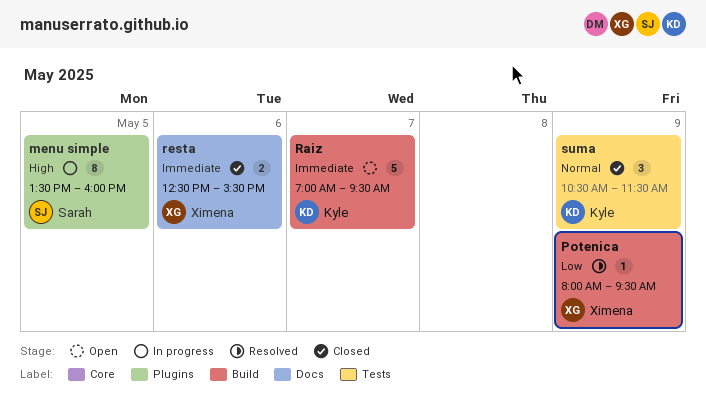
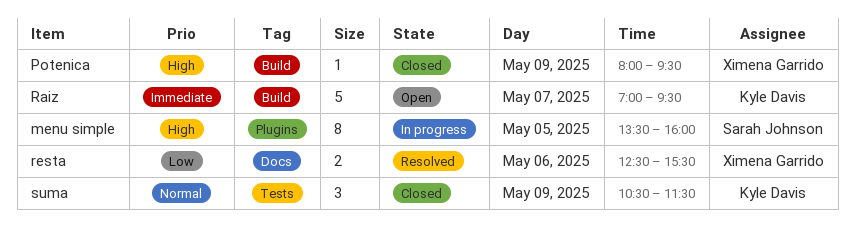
Potenica, status: Resolved -> Closed
Potenica, priority: Low -> High
resta, status: Closed -> Resolved
resta, priority: Immediate -> Low

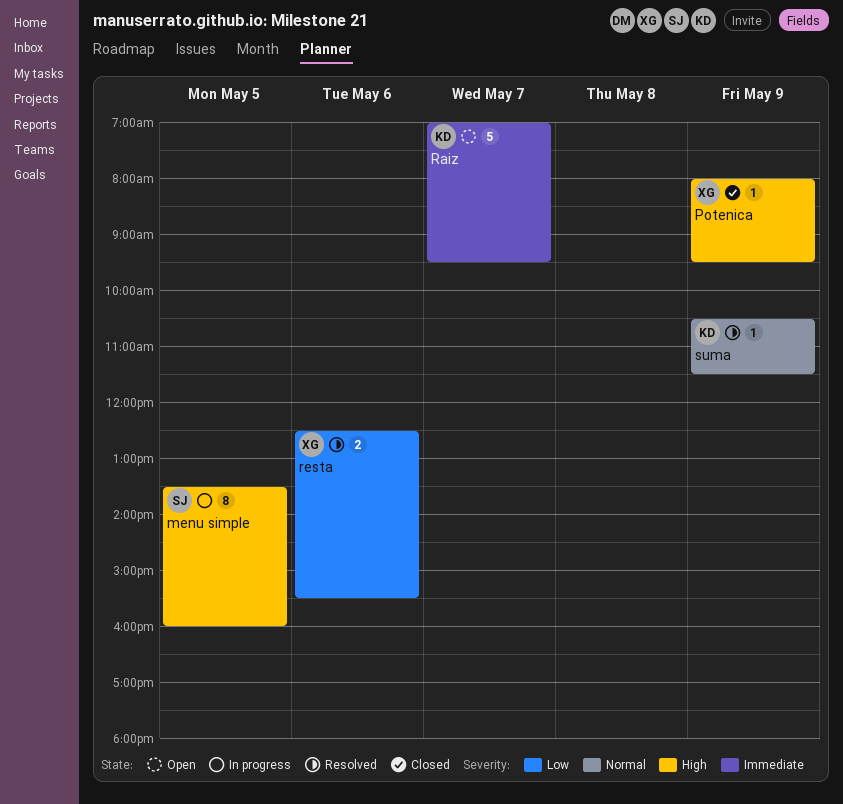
suma, status: Closed -> Resolved
suma, estimate: 3 -> 1

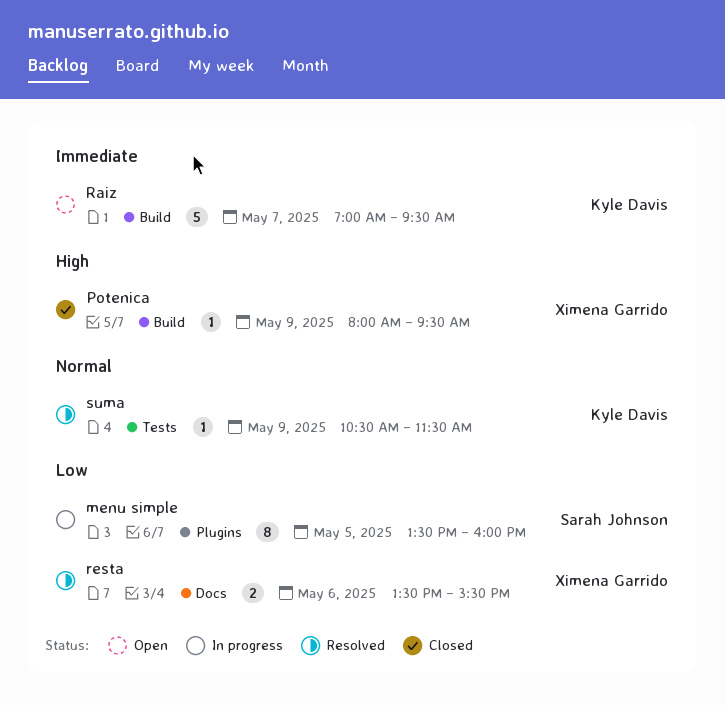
menu simple, priority: High -> Low
resta, begins: 12:30 -> 13:30

